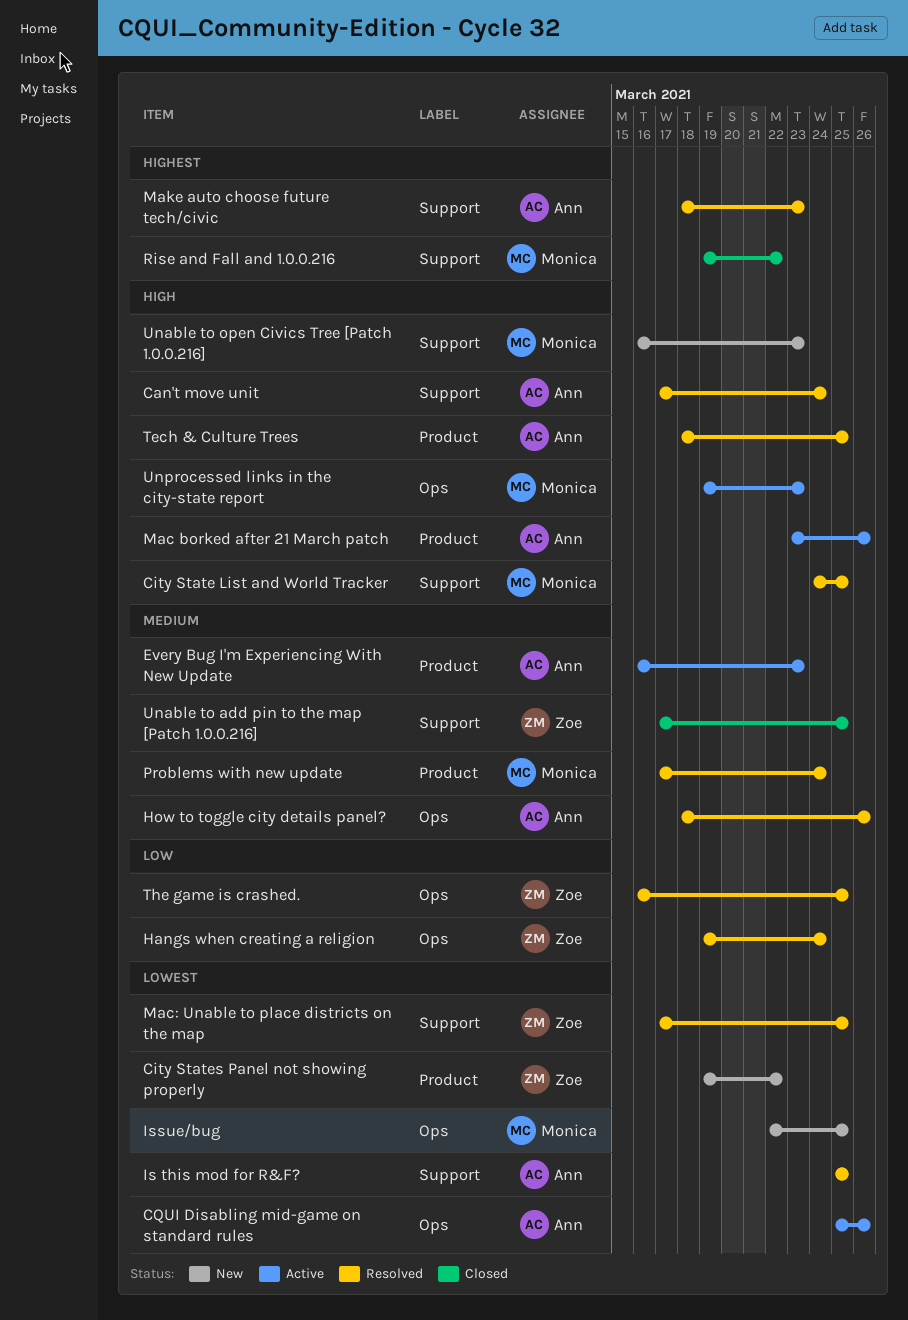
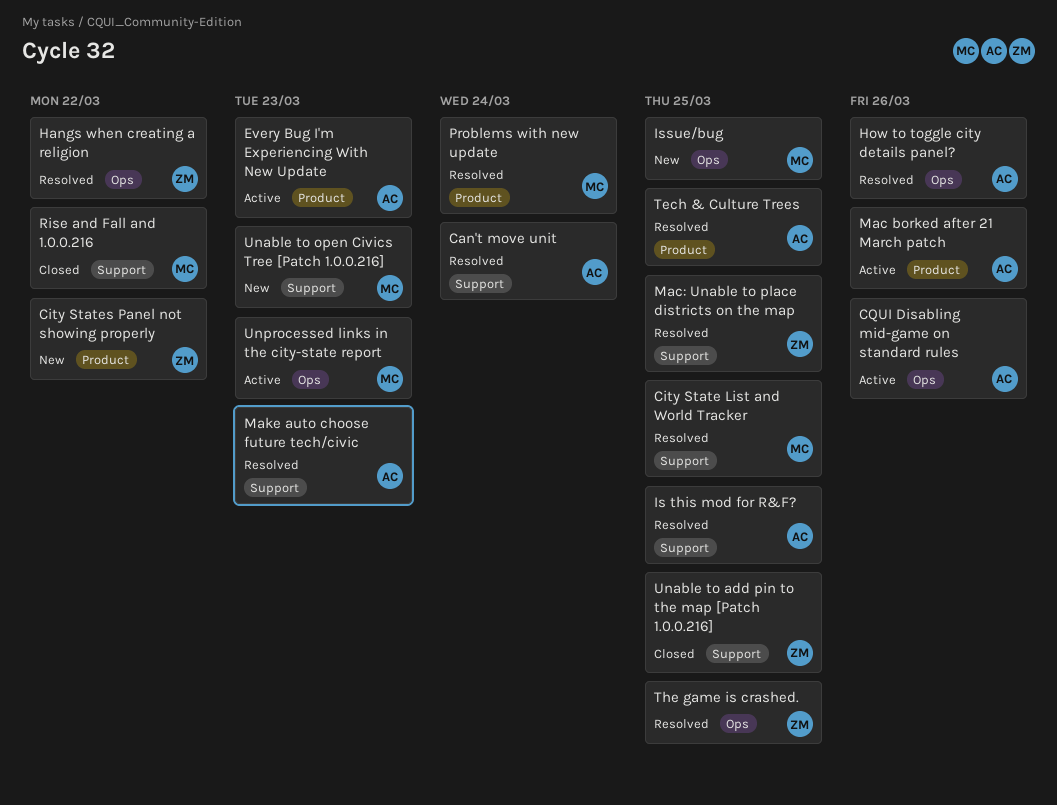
Hangs when creating a religion, due: Mar 24 -> Mar 22

